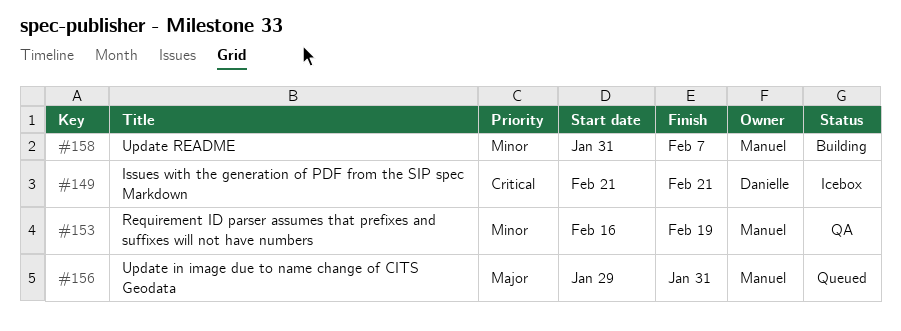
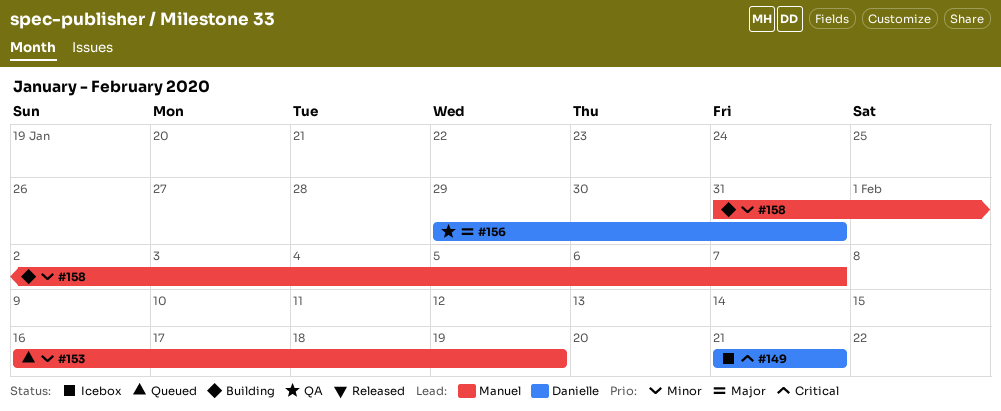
#153, status: QA -> Queued
#156, status: Queued -> QA
#156, owner: Manuel -> Danielle

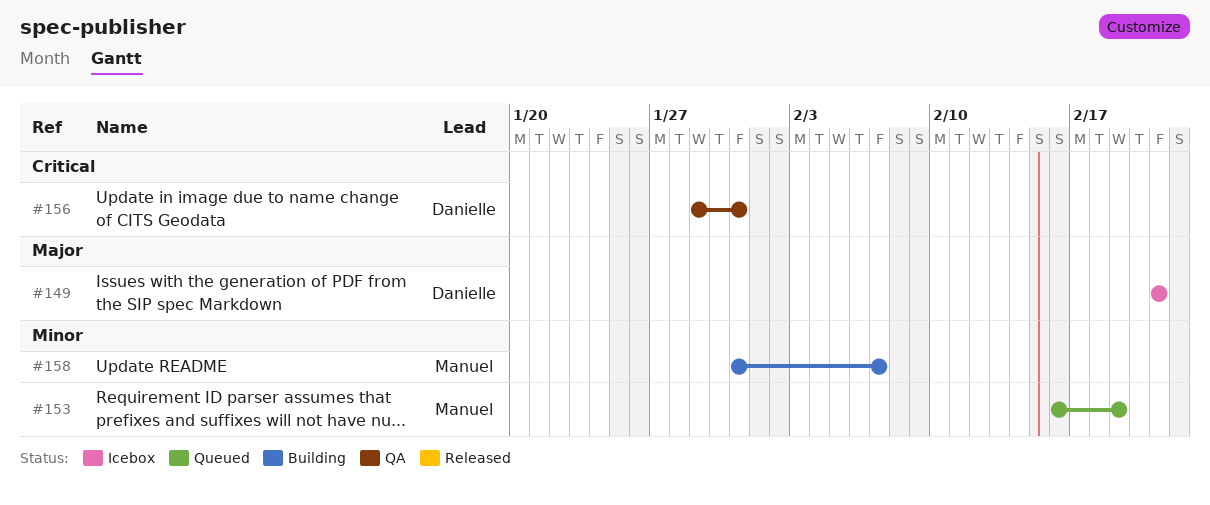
#149, priority: Critical -> Major
#156, priority: Major -> Critical

